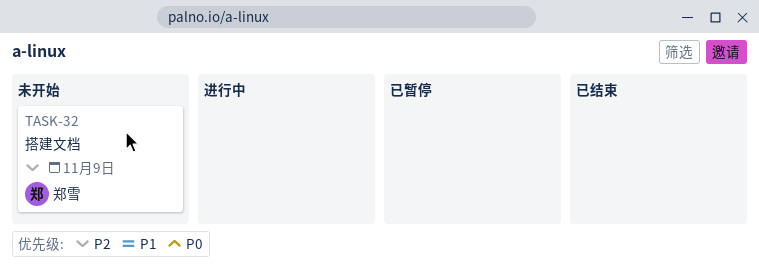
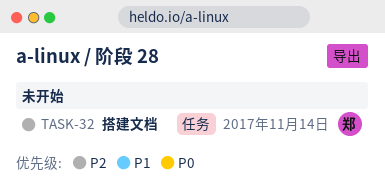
TASK-32, due: Nov 9 -> Nov 14

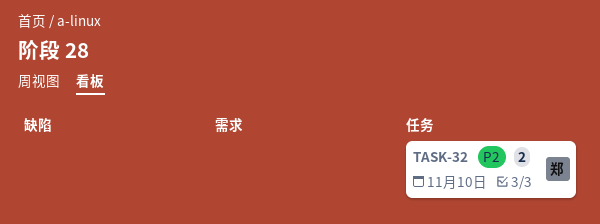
TASK-32, due: Nov 14 -> Nov 10

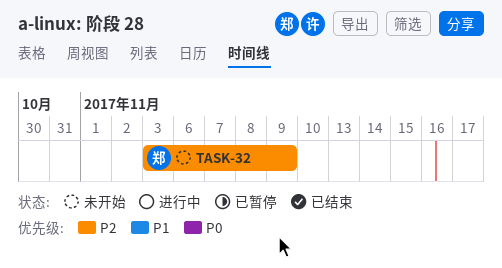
TASK-32, due: Nov 10 -> Nov 9

